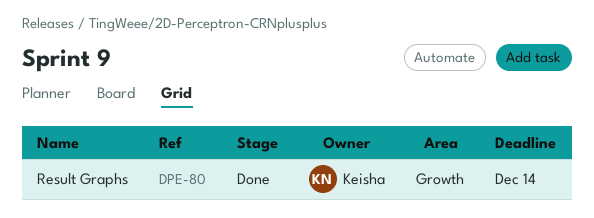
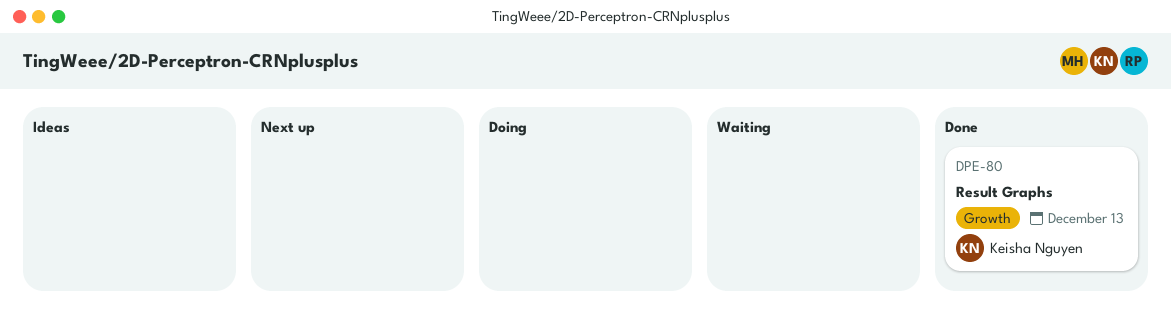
DPE-80, due: Dec 14 -> Dec 13

